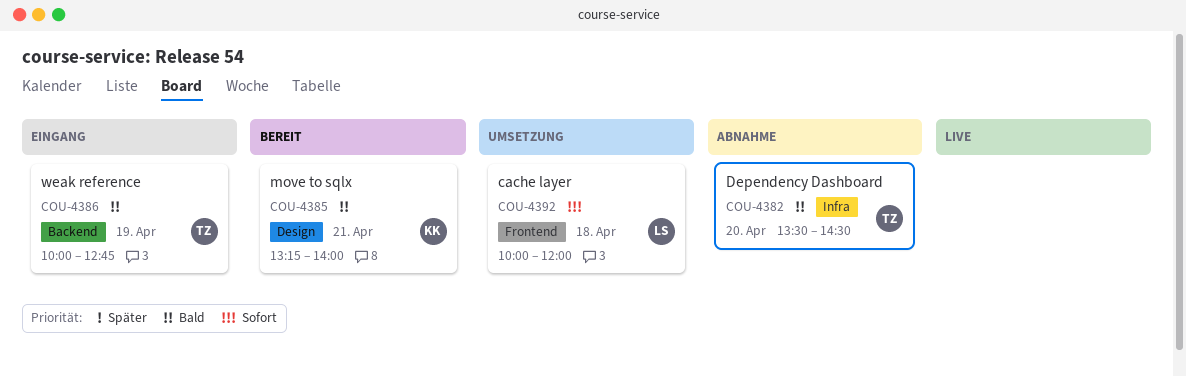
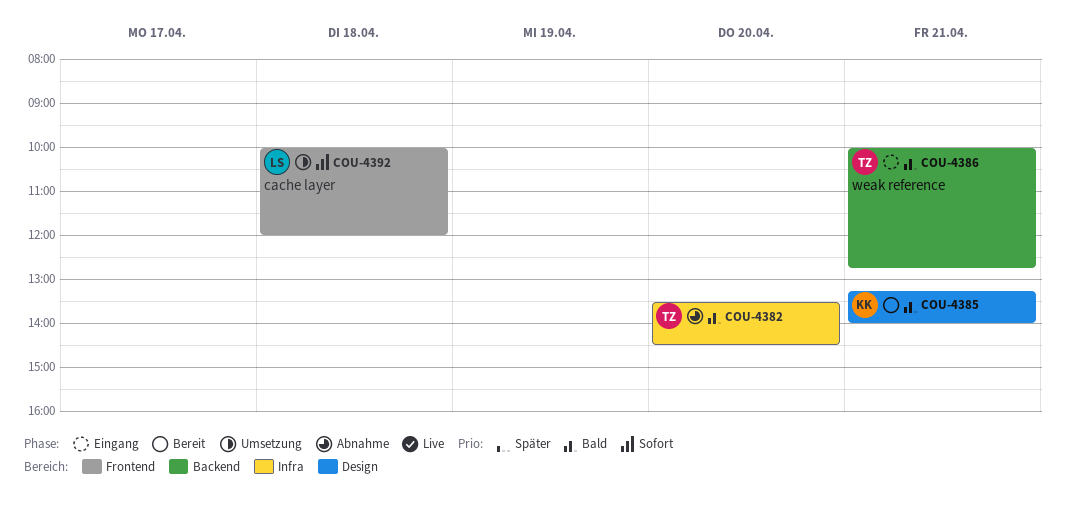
COU-4386, day: Apr 19 -> Apr 21

